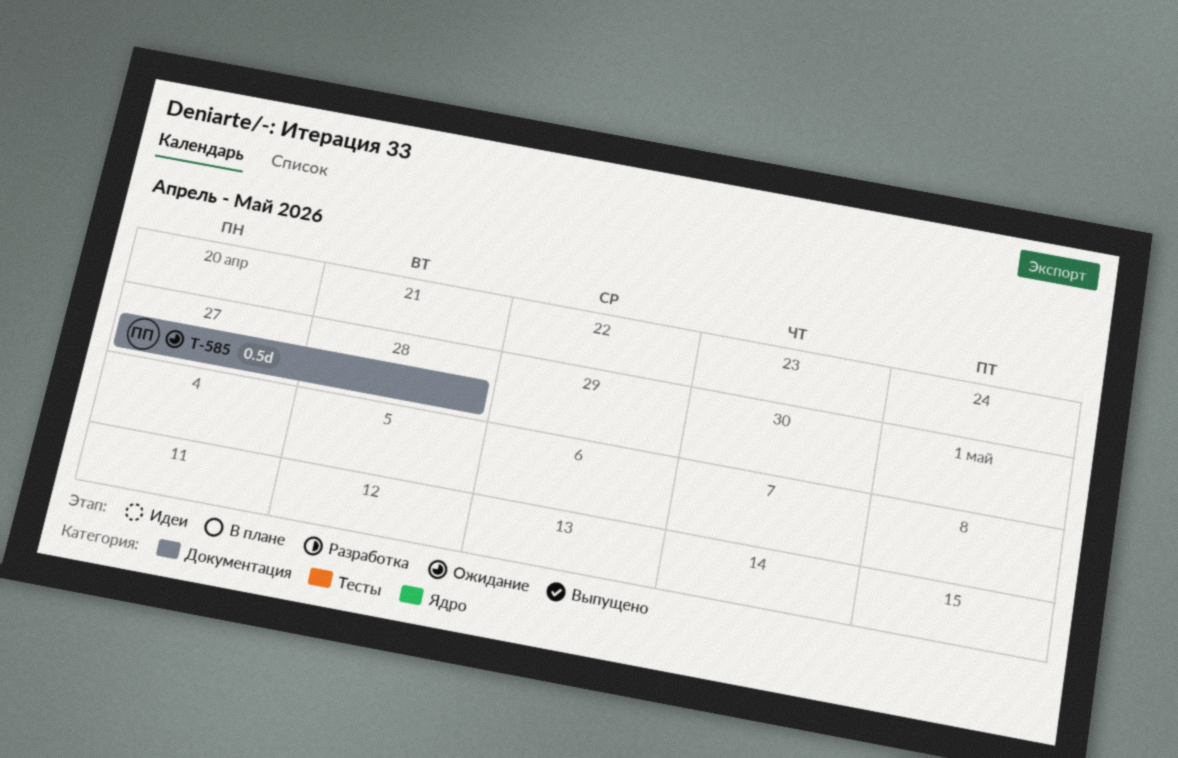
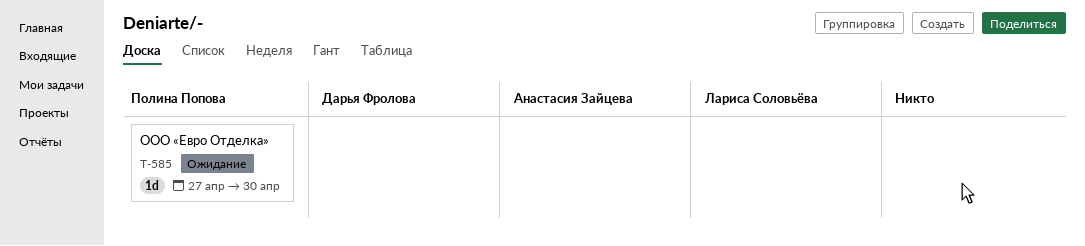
T-585, estimate: 0.5d -> 1d
T-585, due: Apr 28 -> Apr 30

